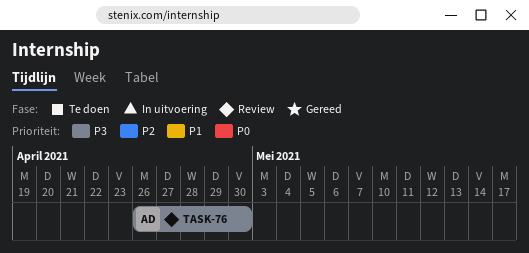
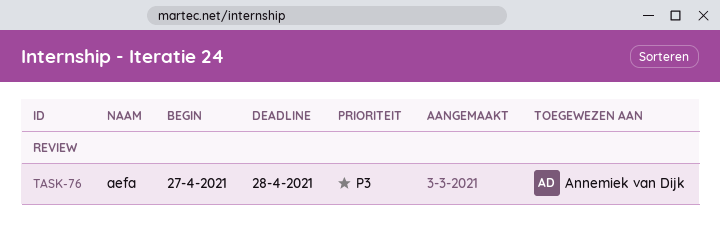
TASK-76, start: Apr 26 -> Apr 27
TASK-76, due: Apr 30 -> Apr 28

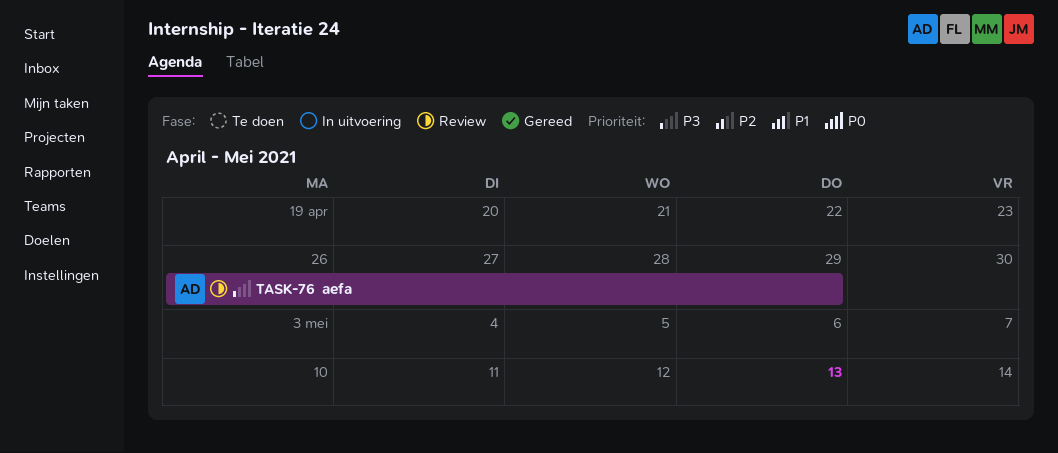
TASK-76, start: Apr 27 -> Apr 26
TASK-76, due: Apr 28 -> Apr 29

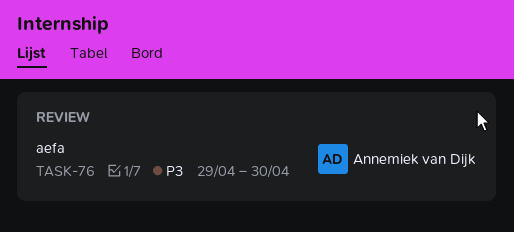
TASK-76, start: Apr 26 -> Apr 29
TASK-76, due: Apr 29 -> Apr 30

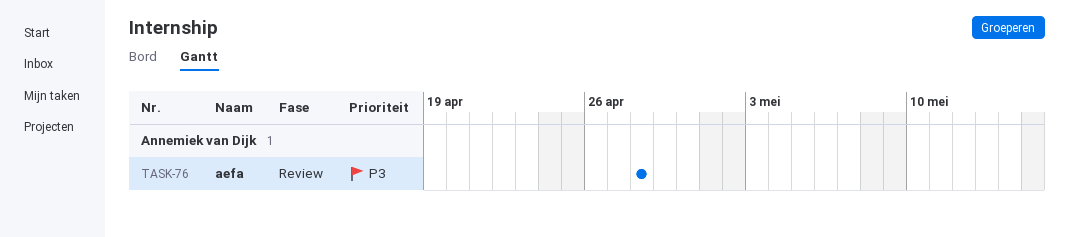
TASK-76, start: Apr 29 -> Apr 28
TASK-76, due: Apr 30 -> Apr 28

